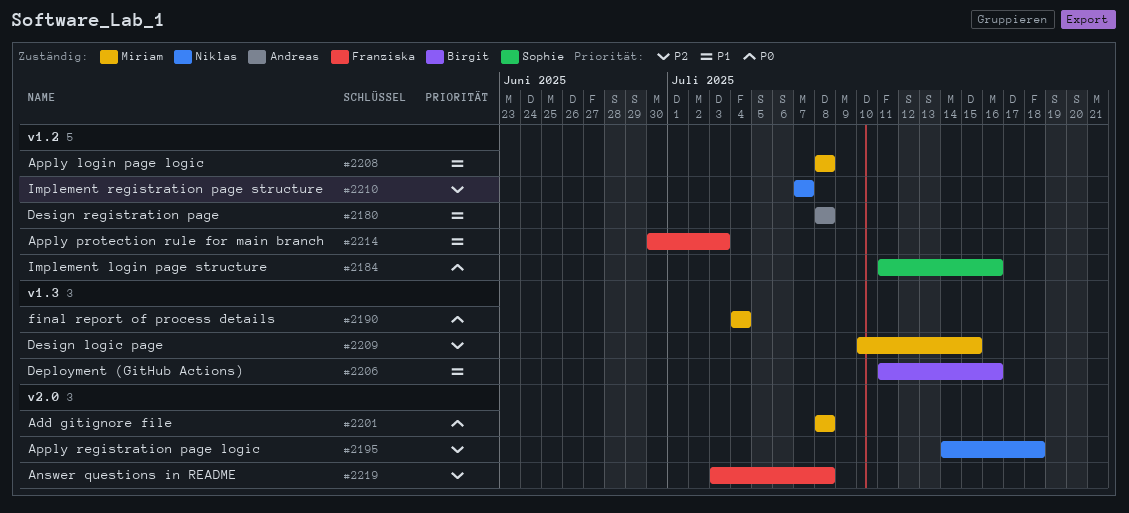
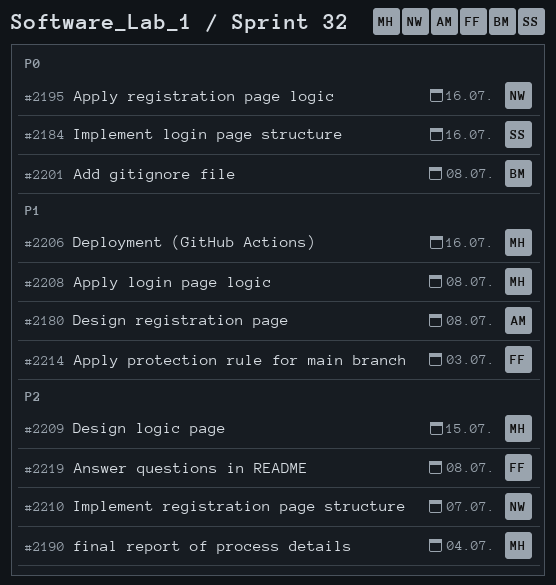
#2190, priority: P0 -> P2
#2195, priority: P2 -> P0
#2195, due: Jul 18 -> Jul 16
#2201, owner: Miriam -> Birgit
#2206, owner: Birgit -> Miriam

